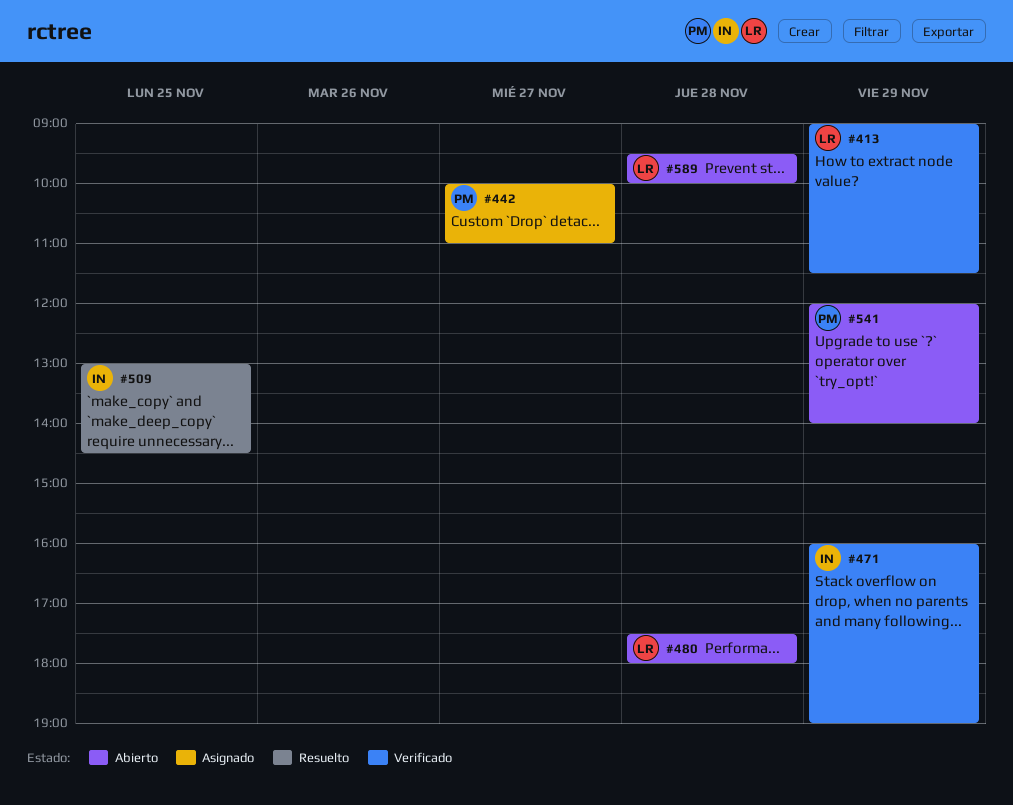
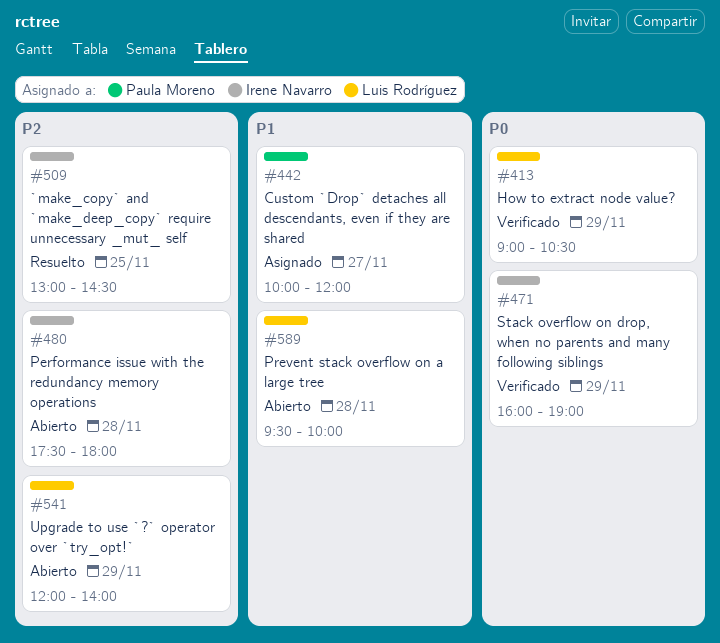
#413, ends: 11:30 -> 10:30
#442, ends: 11:00 -> 12:00
#480, owner: Luis Rodríguez -> Irene Navarro
#541, owner: Paula Moreno -> Luis Rodríguez

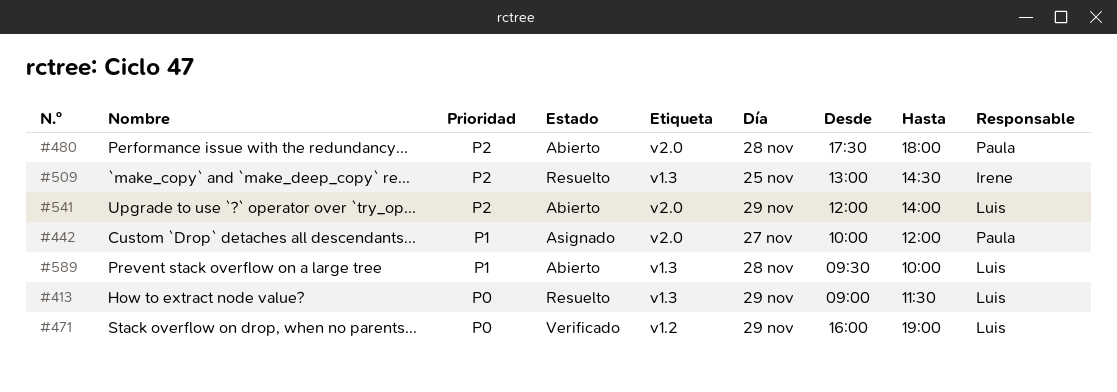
#413, status: Verificado -> Resuelto
#413, ends: 10:30 -> 11:30
#471, owner: Irene Navarro -> Luis Rodríguez
#480, owner: Irene Navarro -> Paula Moreno

